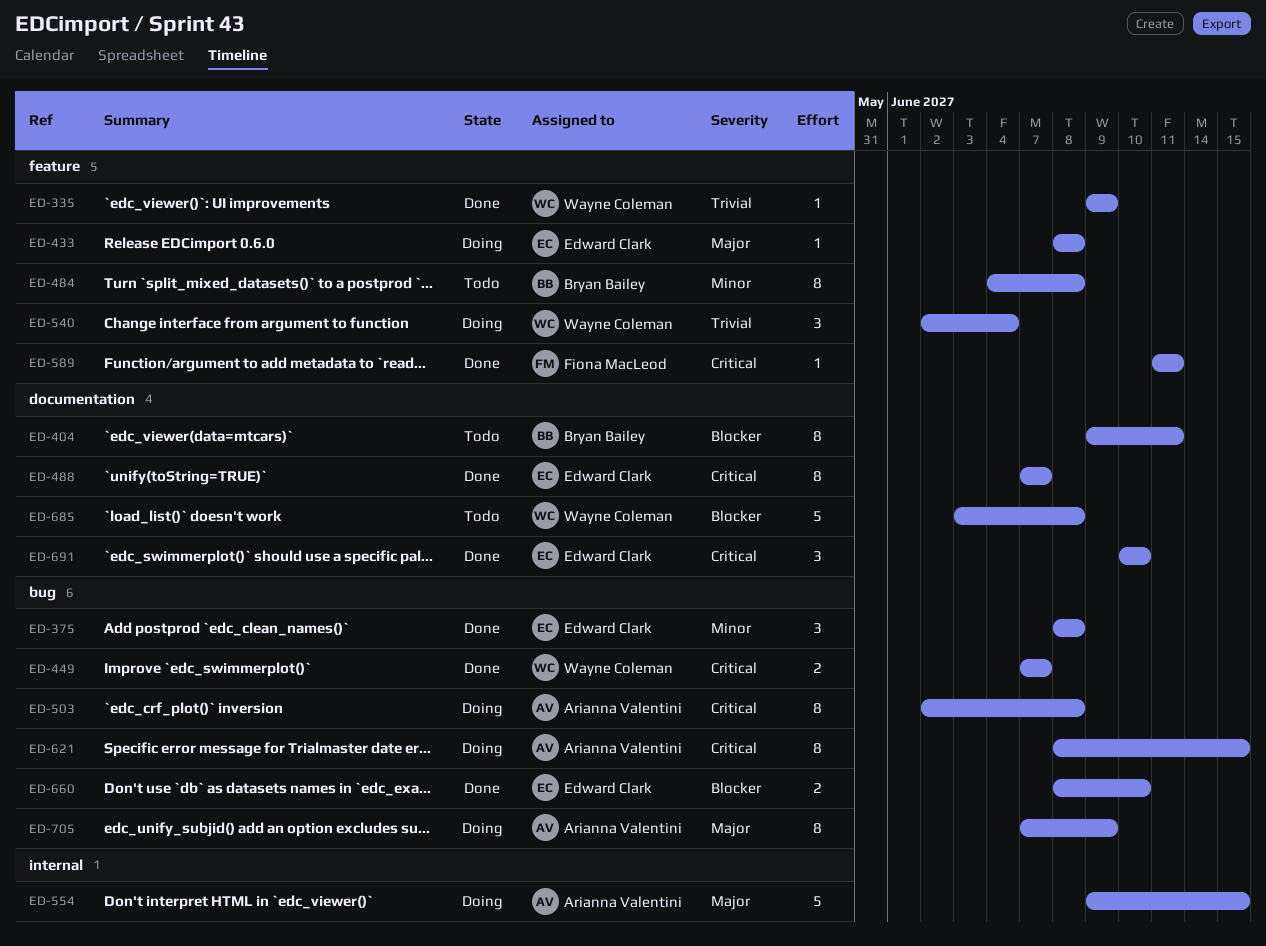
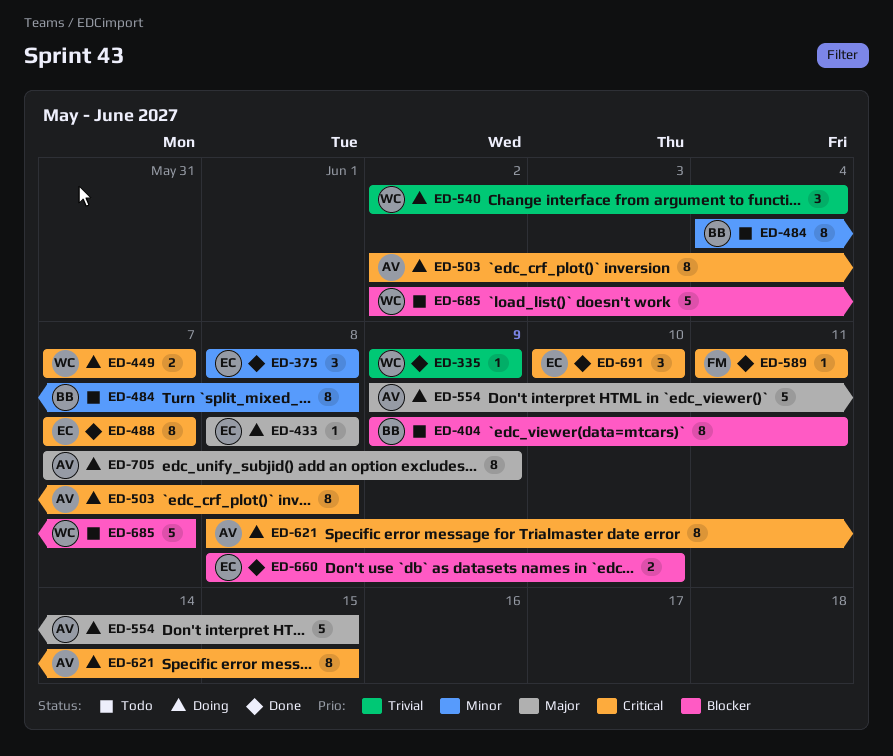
ED-449, status: Done -> Doing
ED-685, start: Jun 3 -> Jun 2
ED-685, due: Jun 8 -> Jun 7

